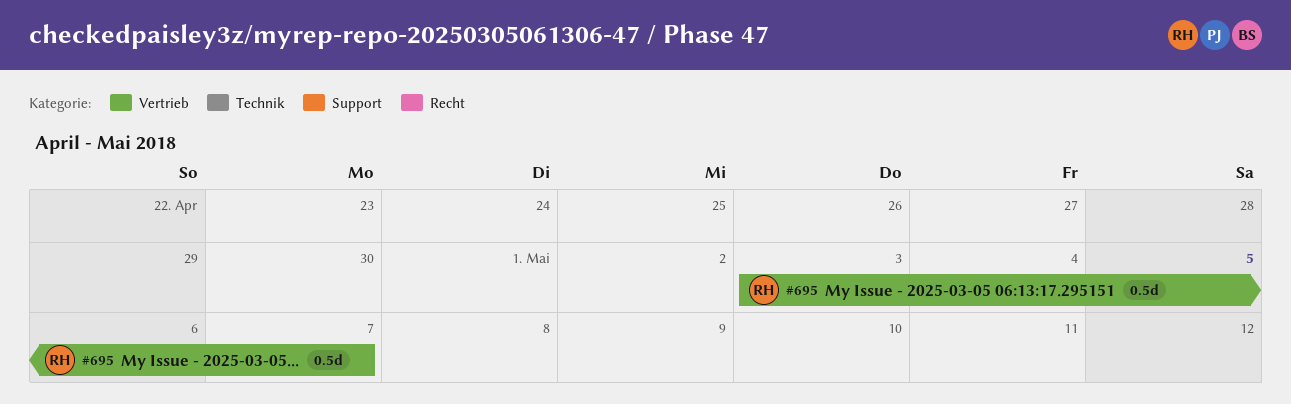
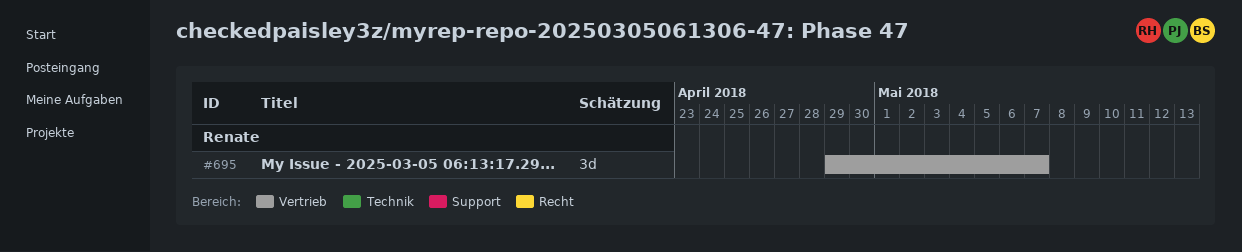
#695, estimate: 0.5d -> 3d
#695, start: May 3 -> Apr 29

